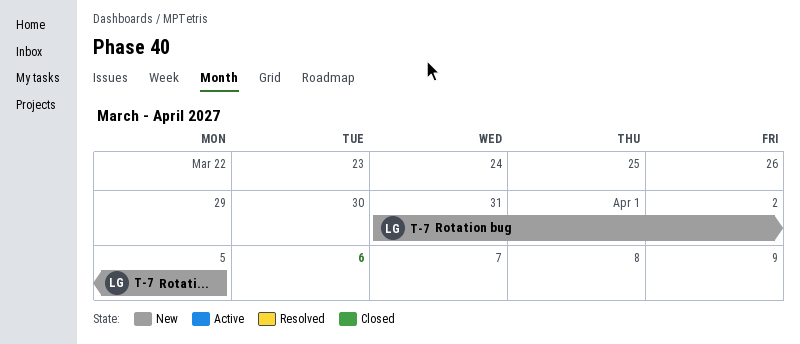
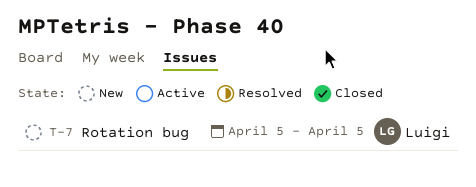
T-7, start: Mar 31 -> Apr 5

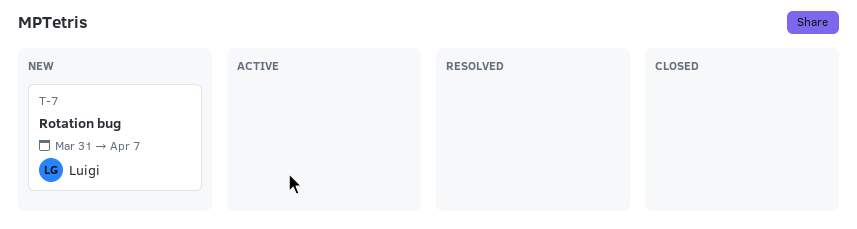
T-7, start: Apr 5 -> Mar 31
T-7, due: Apr 5 -> Apr 7

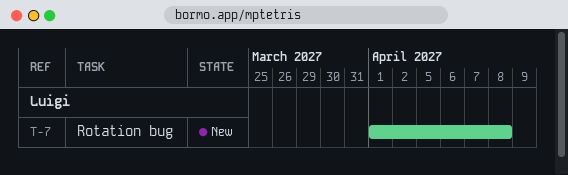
T-7, start: Mar 31 -> Apr 1
T-7, due: Apr 7 -> Apr 8

